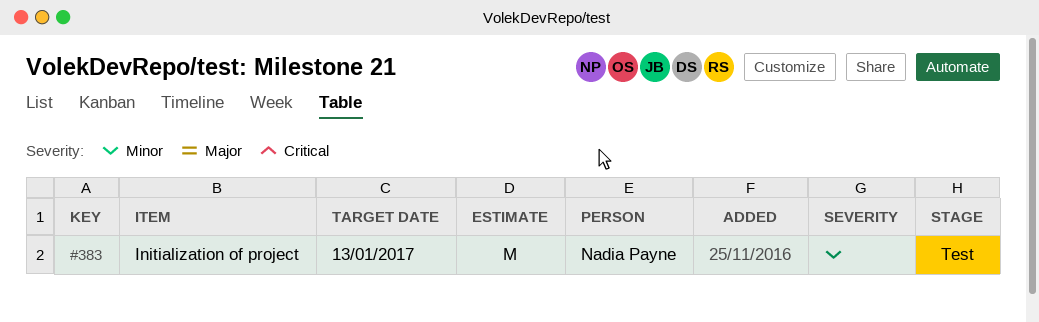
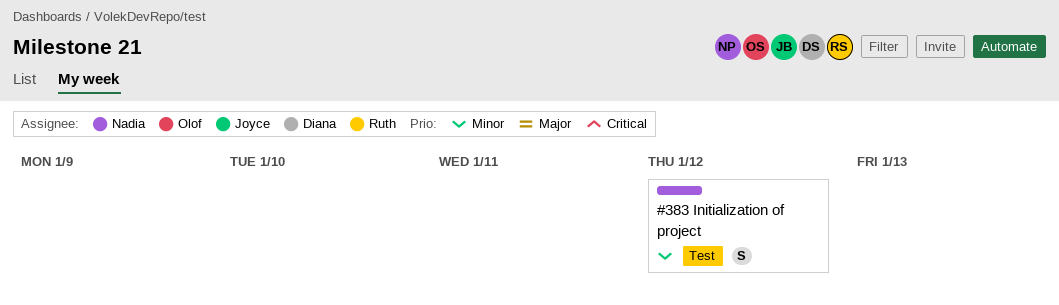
#383, estimate: M -> S
#383, due: Jan 13 -> Jan 12

